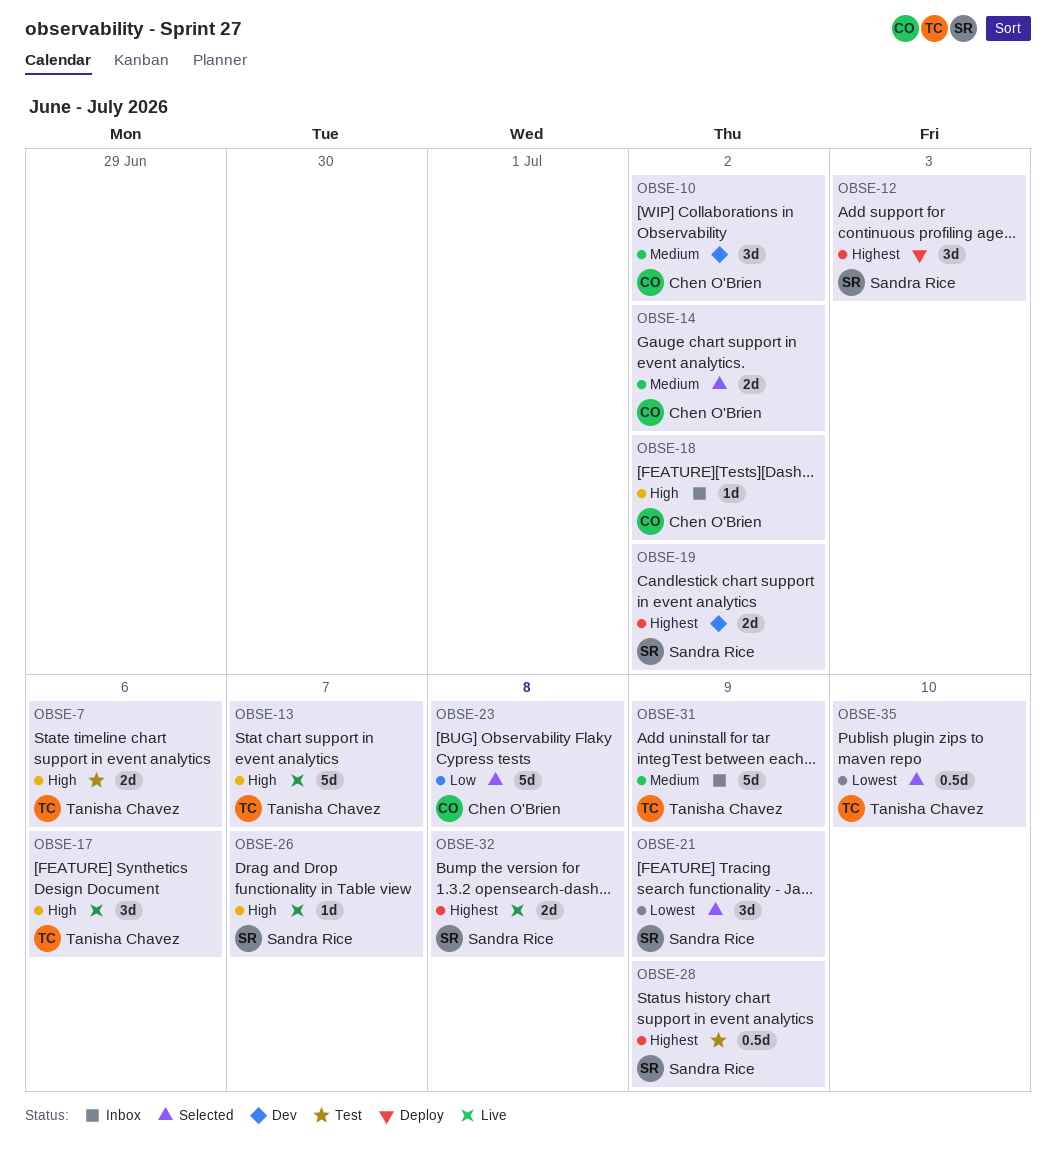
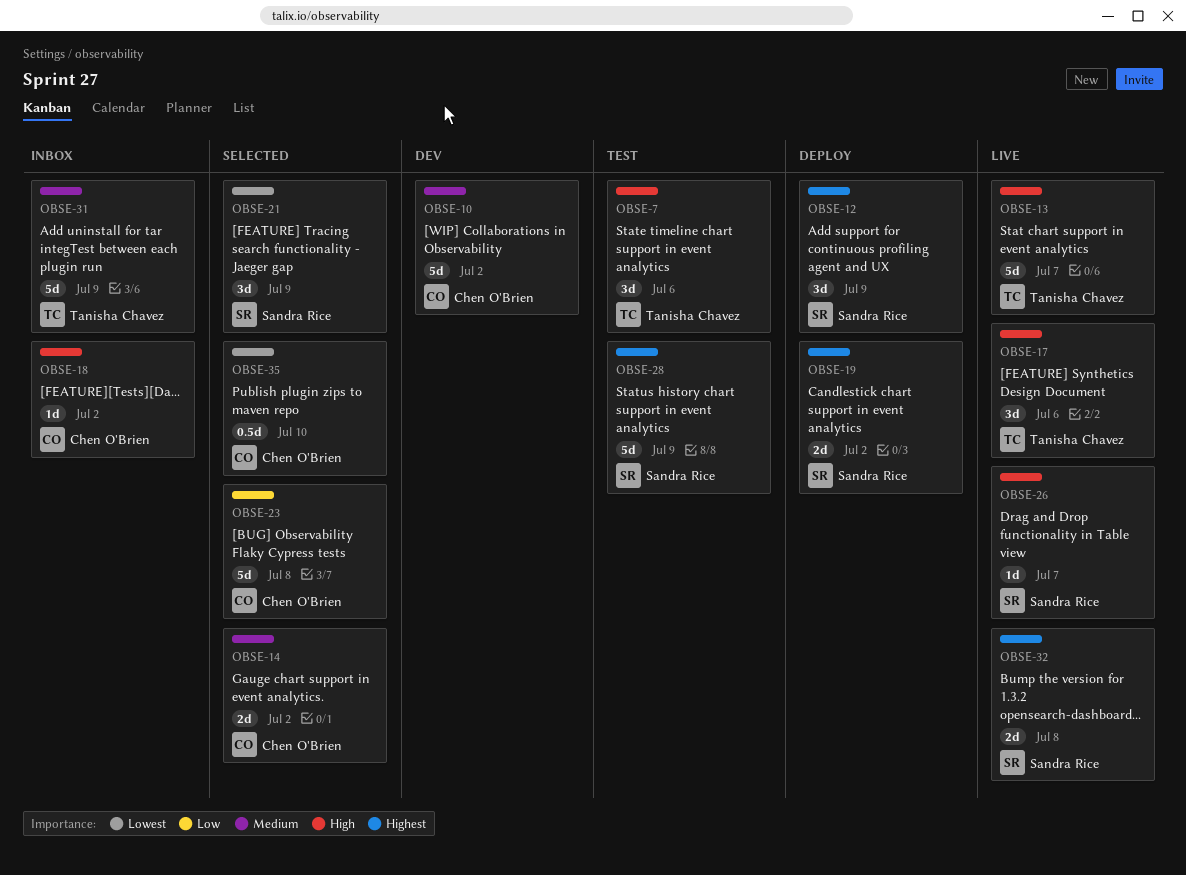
OBSE-7, estimate: 2d -> 3d
OBSE-10, estimate: 3d -> 5d
OBSE-12, due: Jul 3 -> Jul 9
OBSE-19, status: Dev -> Deploy
OBSE-28, estimate: 0.5d -> 5d
OBSE-35, owner: Tanisha Chavez -> Chen O'Brien

